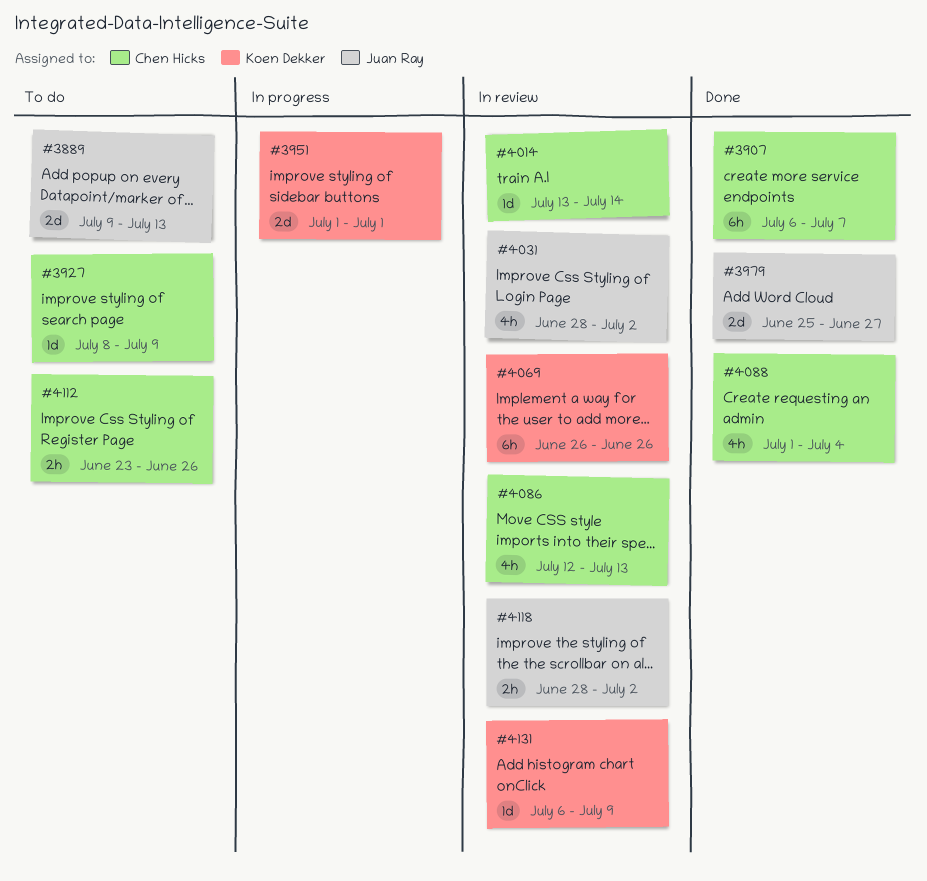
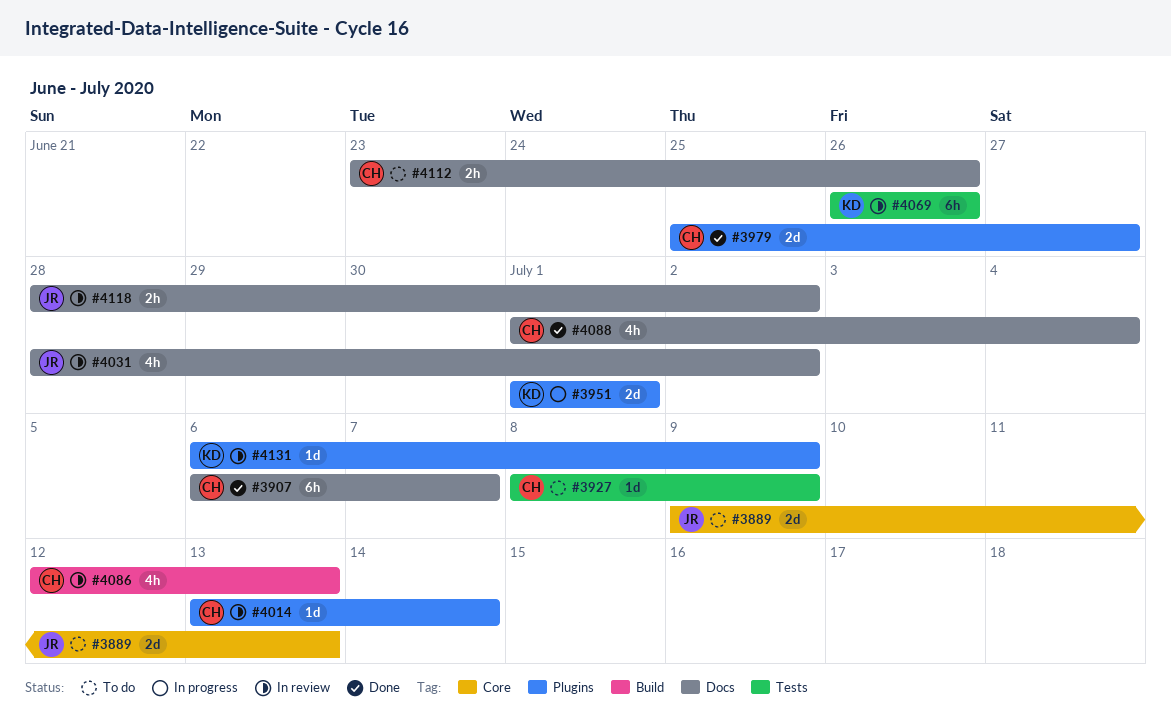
#3979, owner: Juan Ray -> Chen Hicks

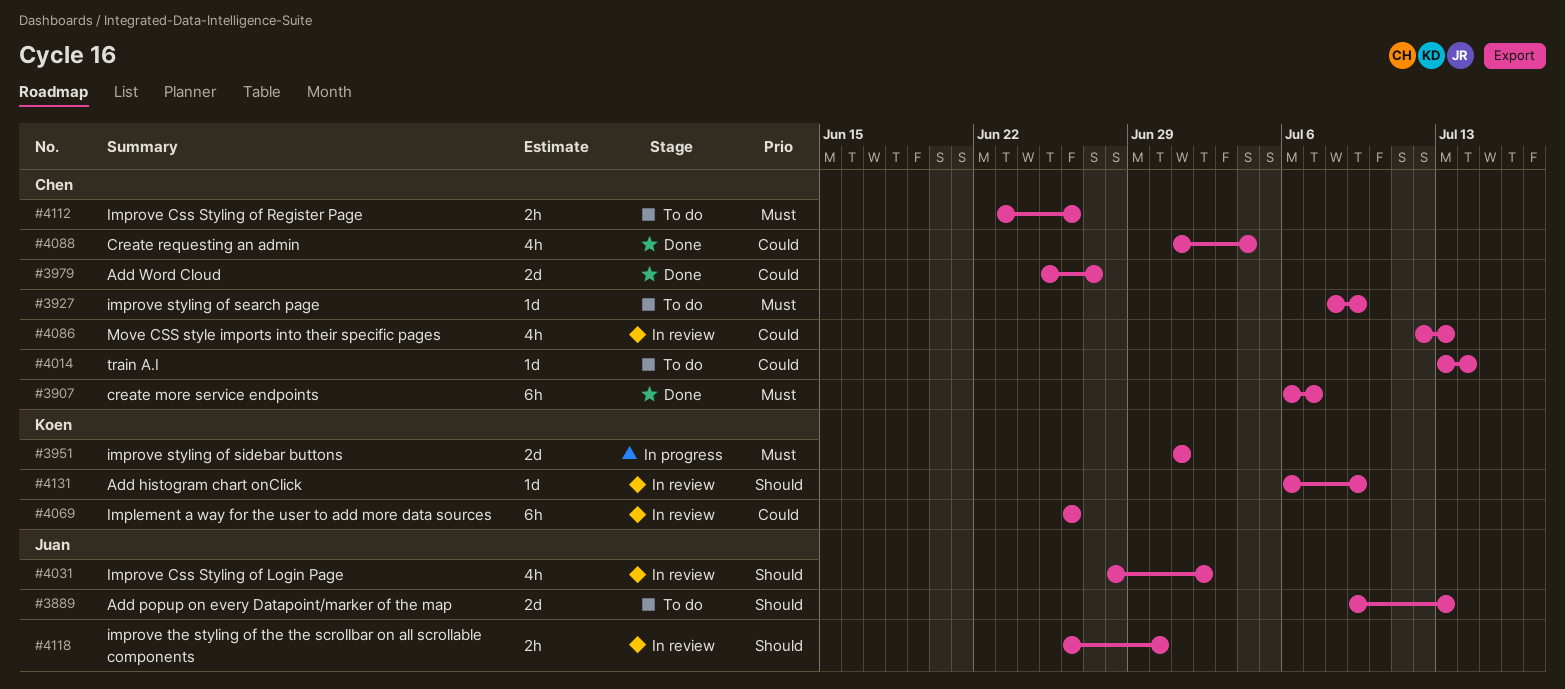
#4014, status: In review -> To do
#4118, start: Jun 28 -> Jun 26
#4118, due: Jul 2 -> Jun 30

